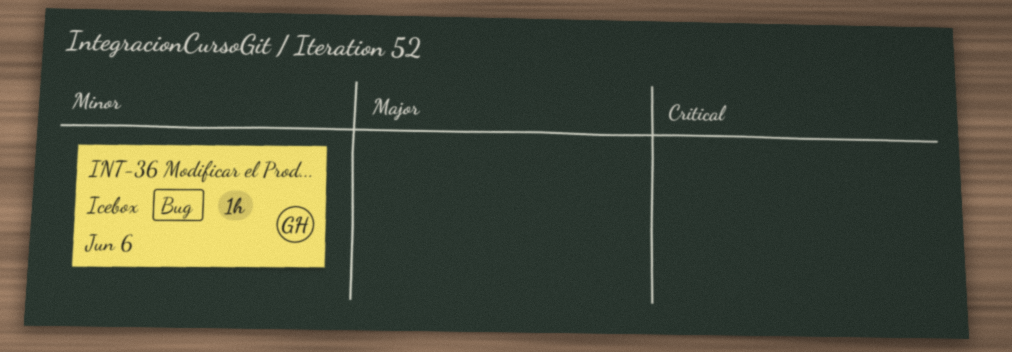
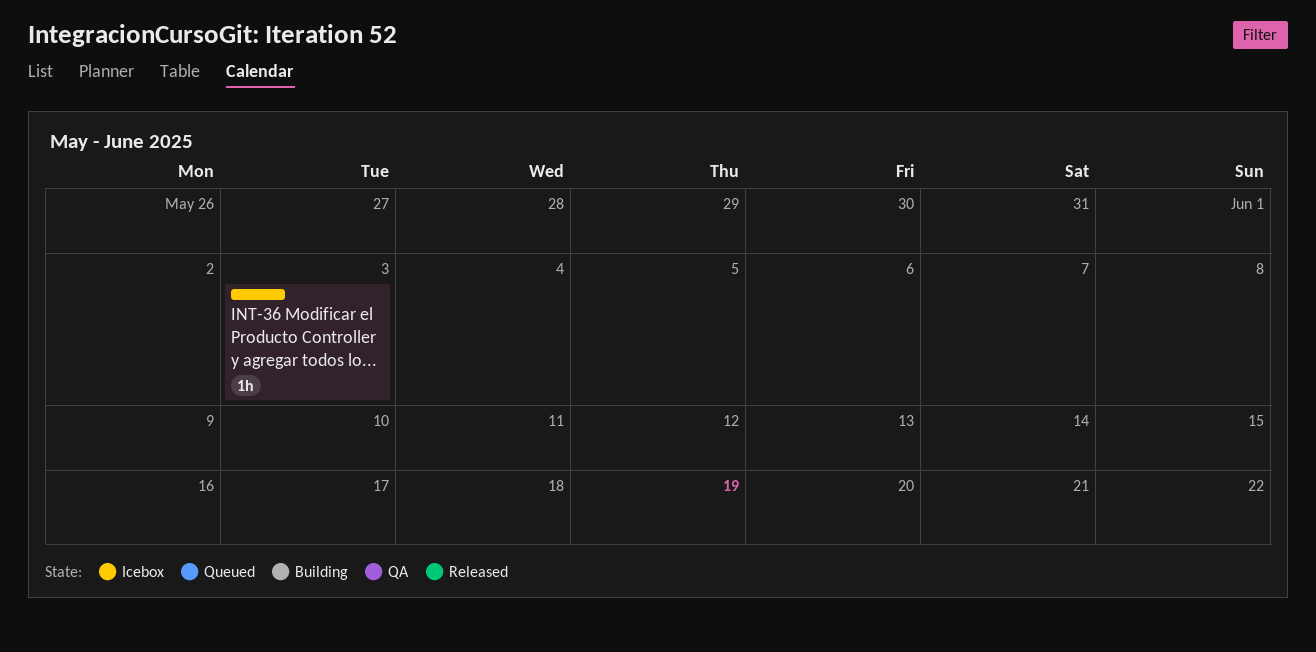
INT-36, due: Jun 6 -> Jun 3

